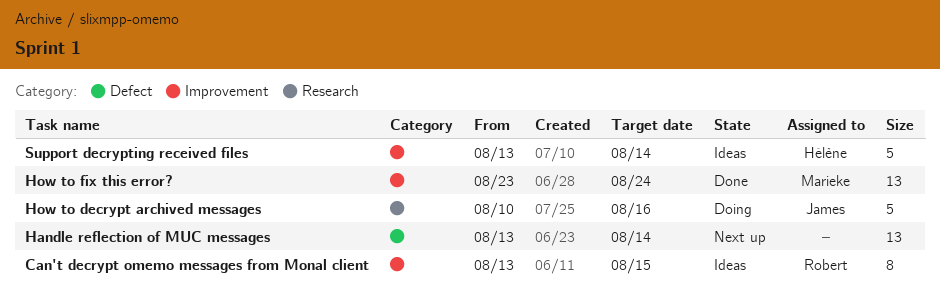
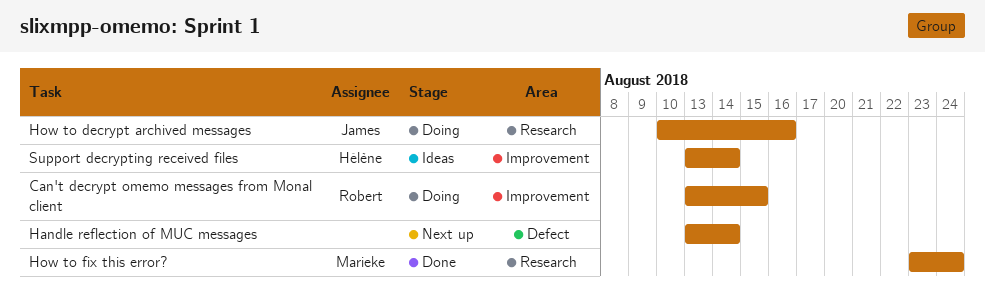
Can't decrypt omemo messages from Monal client, status: Ideas -> Doing
How to fix this error?, label: Improvement -> Research

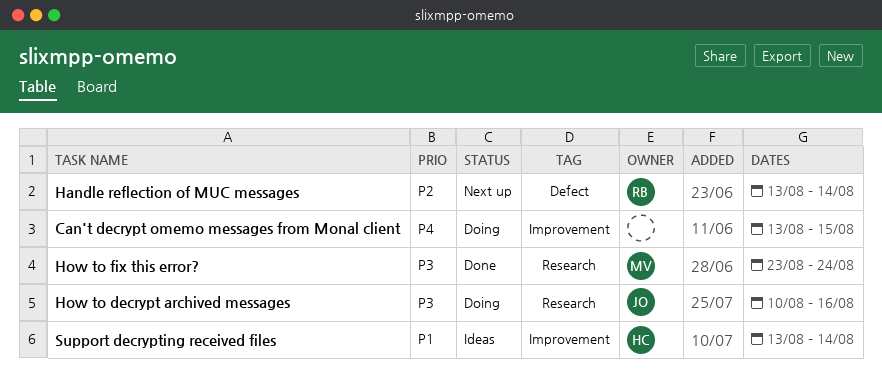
Can't decrypt omemo messages from Monal client, owner: Robert -> none
Handle reflection of MUC messages, owner: none -> Robert

